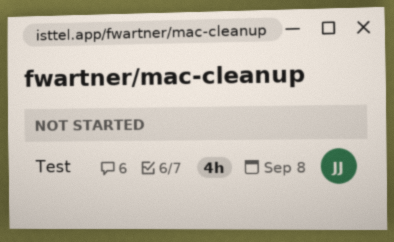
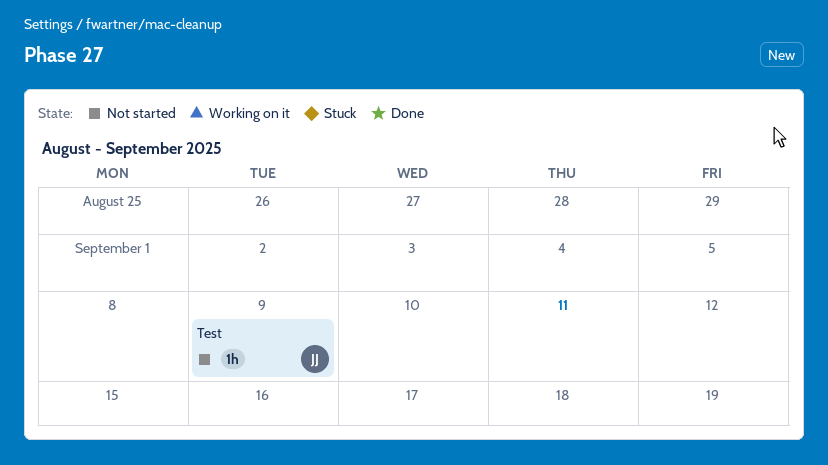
Test, estimate: 4h -> 1h
Test, due: Sep 8 -> Sep 9

